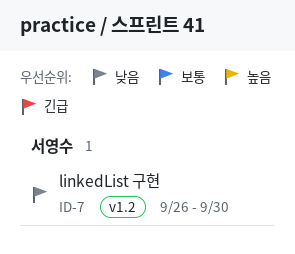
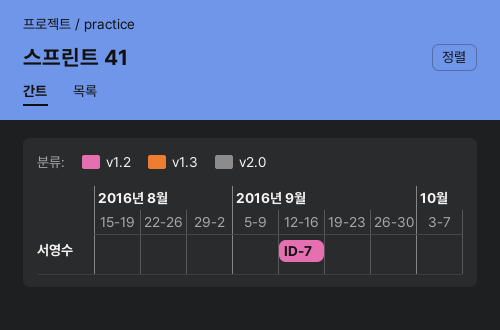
ID-7, start: Sep 26 -> Sep 12
ID-7, due: Sep 30 -> Sep 16

